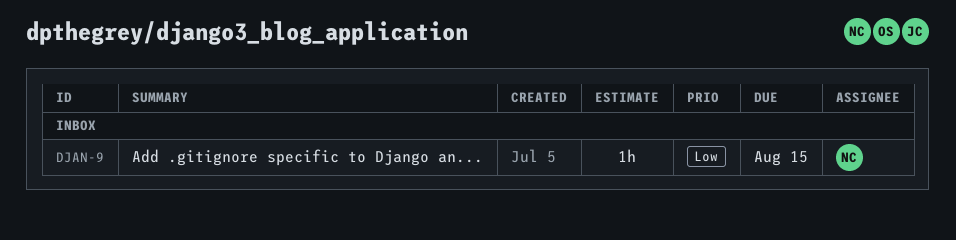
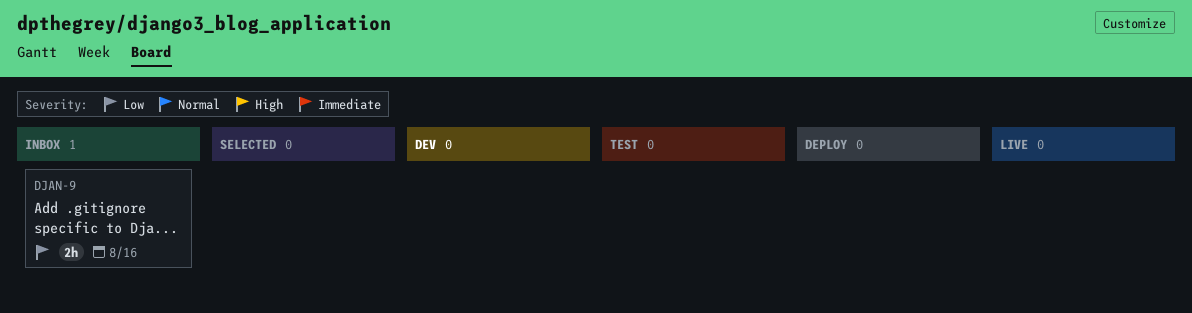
DJAN-9, estimate: 1h -> 2h
DJAN-9, due: Aug 15 -> Aug 16

